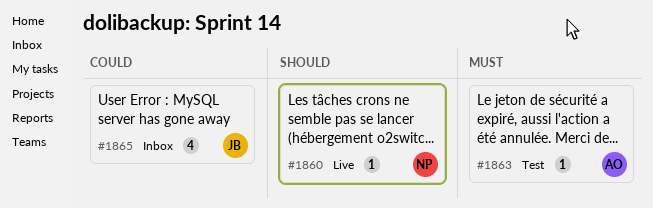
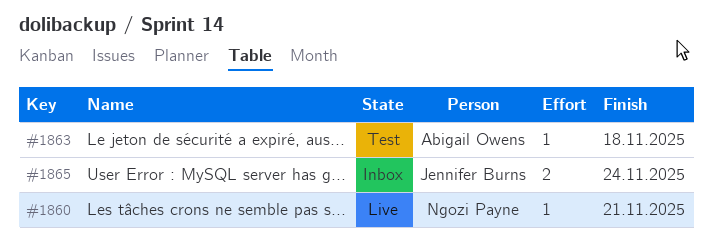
#1865, estimate: 4 -> 2

